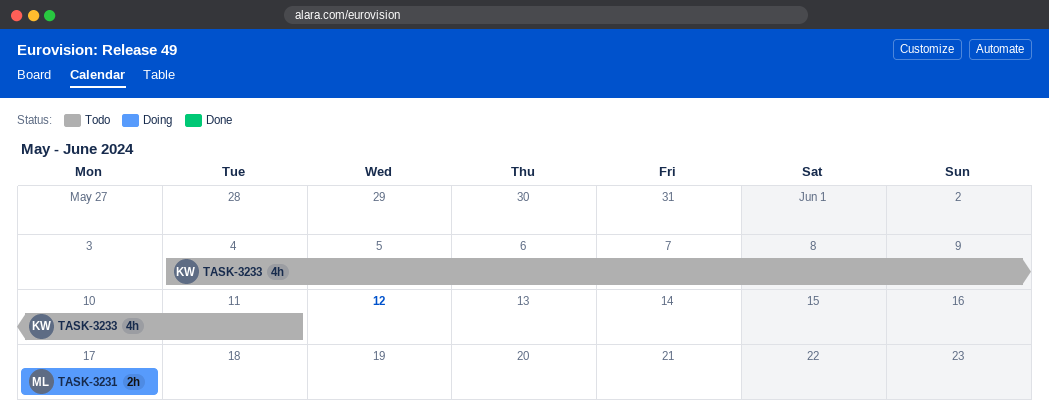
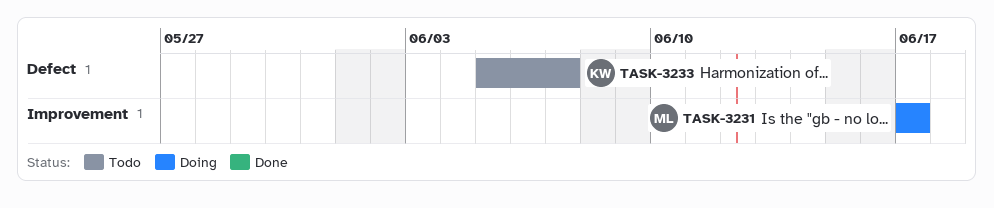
TASK-3233, start: Jun 4 -> Jun 5
TASK-3233, due: Jun 11 -> Jun 7

